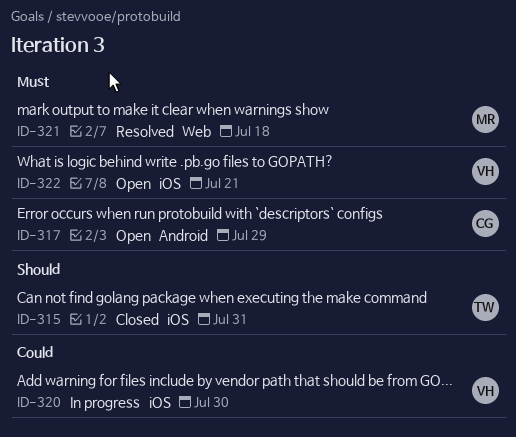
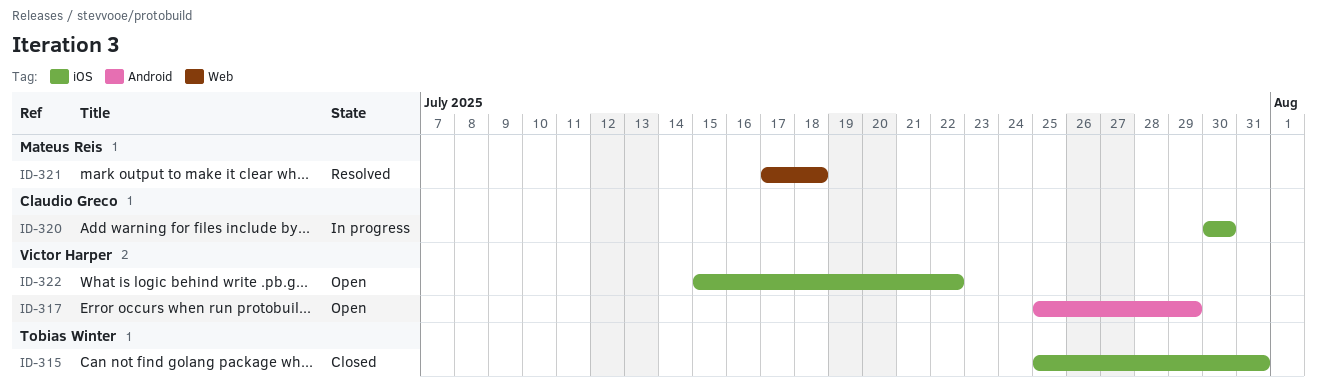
ID-317, owner: Claudio Greco -> Victor Harper
ID-320, owner: Victor Harper -> Claudio Greco
ID-322, due: Jul 21 -> Jul 22

